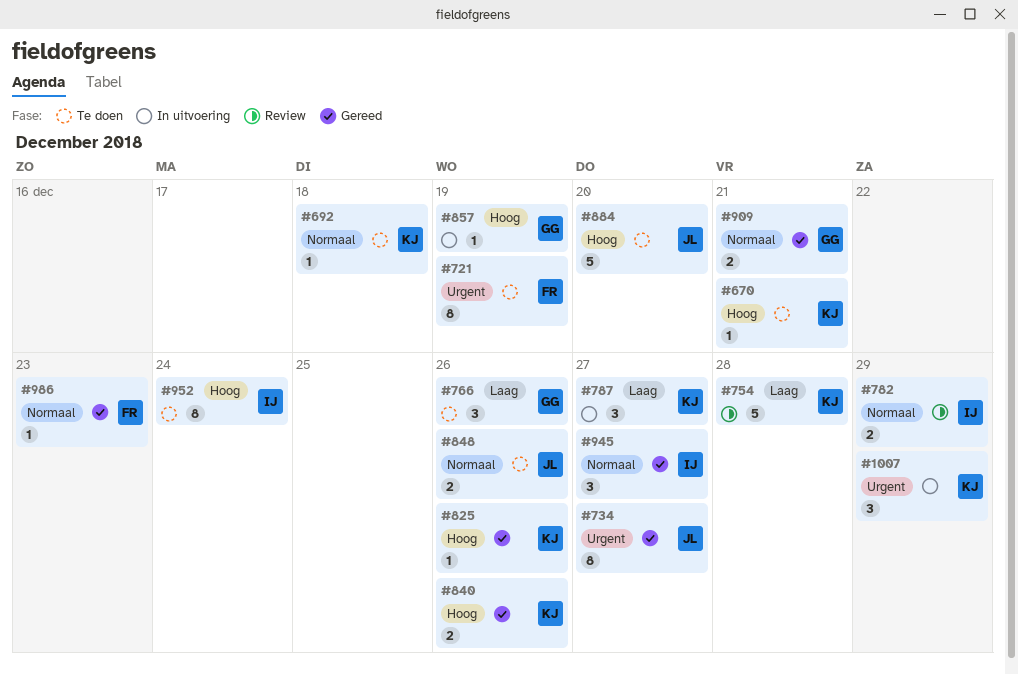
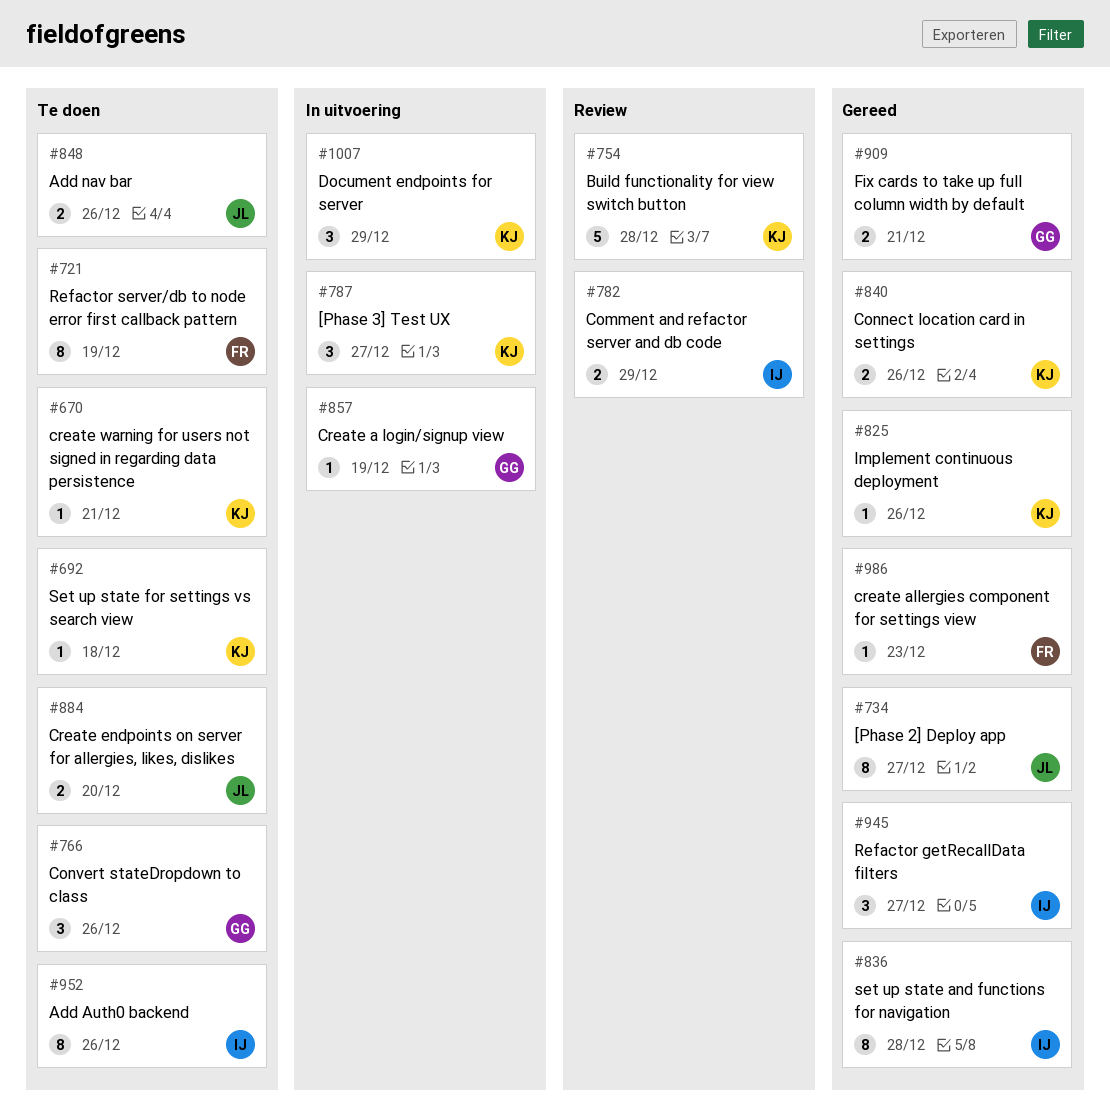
#836: none -> present
#884, estimate: 5 -> 2
#952, due: Dec 24 -> Dec 26

